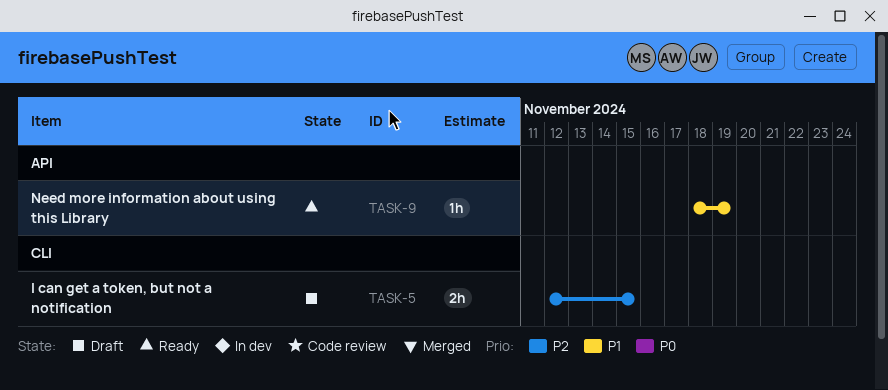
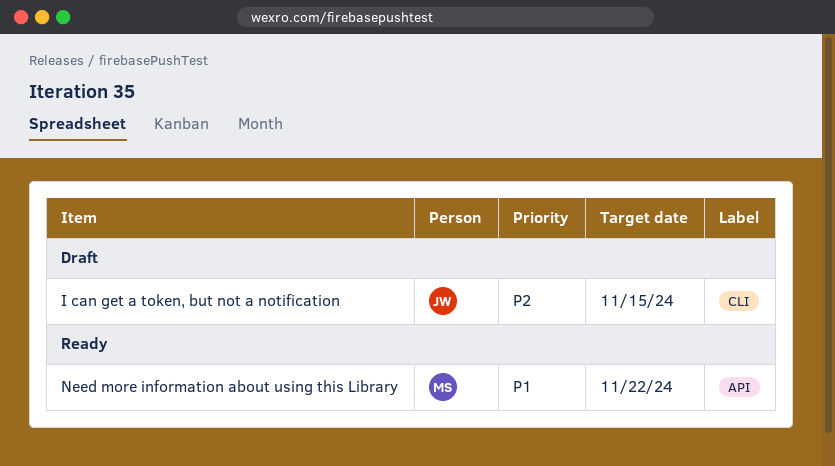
Need more information about using this Library, due: Nov 19 -> Nov 22

